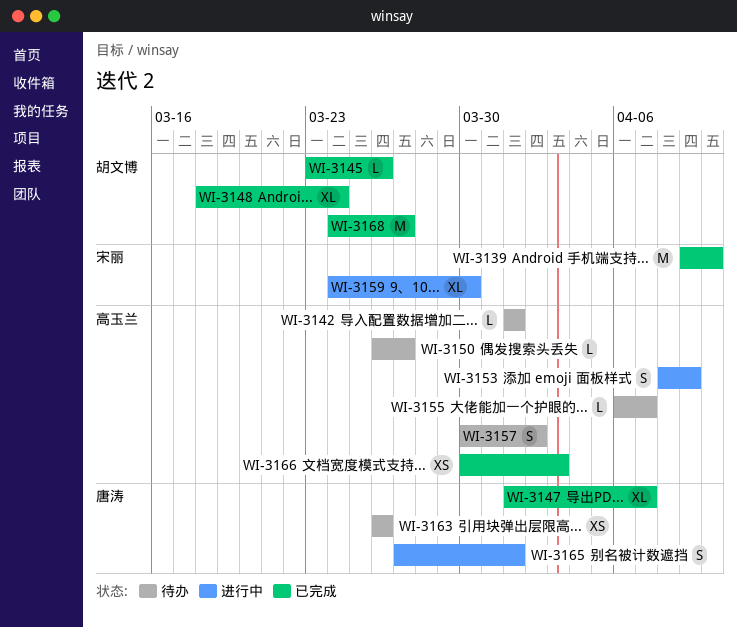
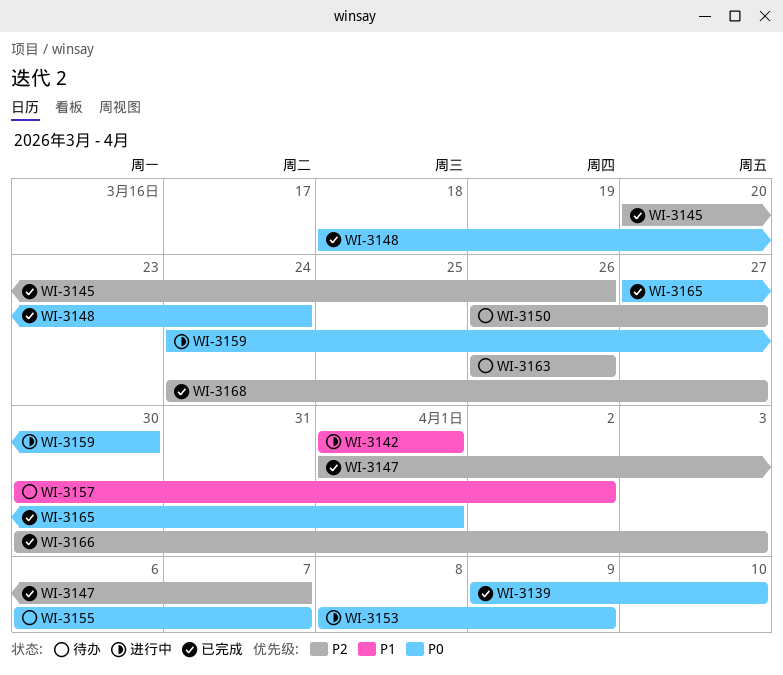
WI-3142, status: 待办 -> 进行中
WI-3145, start: Mar 23 -> Mar 20
WI-3165, status: 进行中 -> 已完成

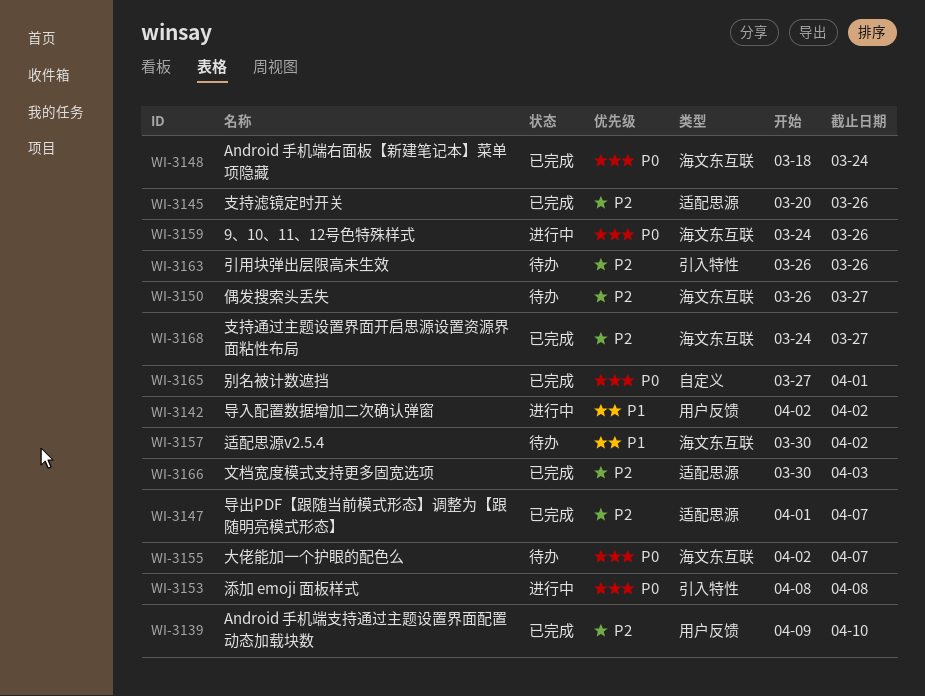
WI-3139, priority: P0 -> P2
WI-3142, start: Apr 1 -> Apr 2
WI-3142, due: Apr 1 -> Apr 2
WI-3153, due: Apr 9 -> Apr 8
WI-3155, start: Apr 6 -> Apr 2
WI-3159, due: Mar 30 -> Mar 26

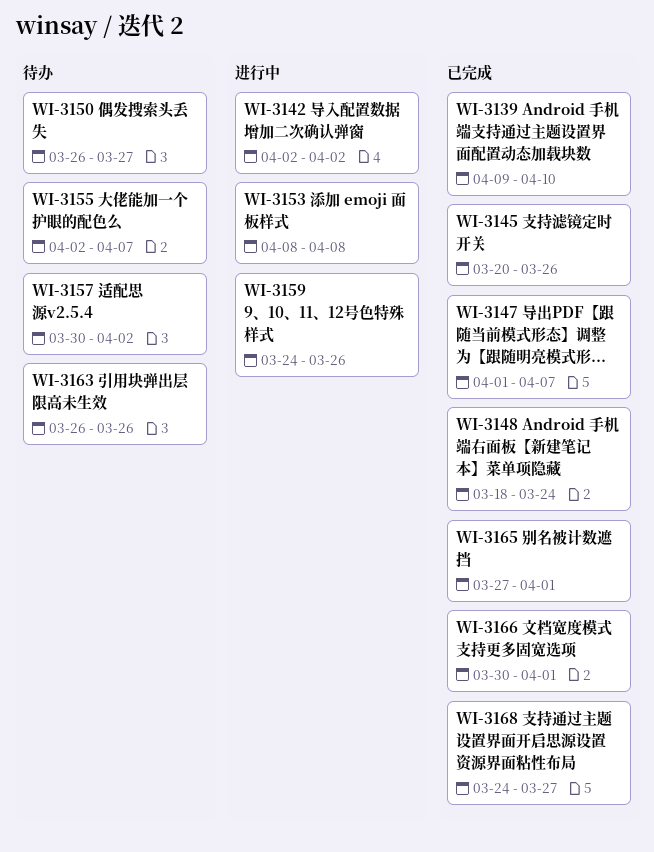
WI-3166, due: Apr 3 -> Apr 1

